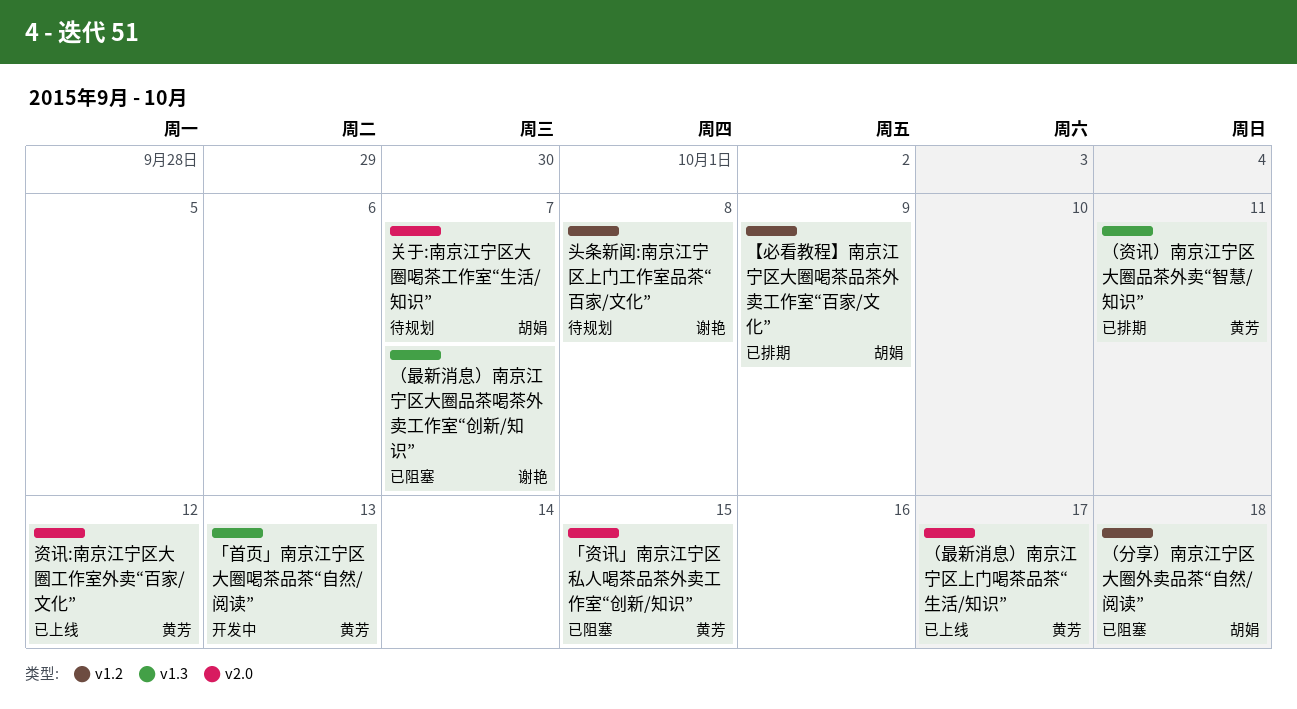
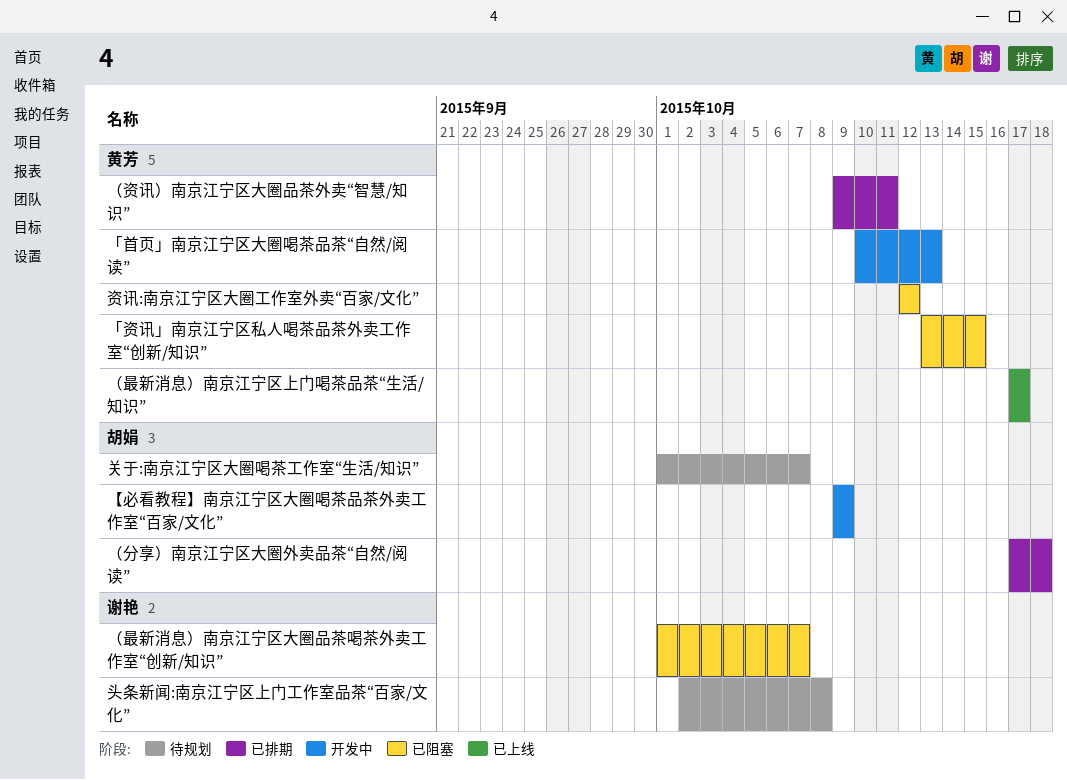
【必看教程】南京江宁区大圈喝茶品茶外卖工作室“百家/文化”, status: 已排期 -> 开发中
资讯:南京江宁区大圈工作室外卖“百家/文化”, status: 已上线 -> 已阻塞
（分享）南京江宁区大圈外卖品茶“自然/阅读”, status: 已阻塞 -> 已排期

